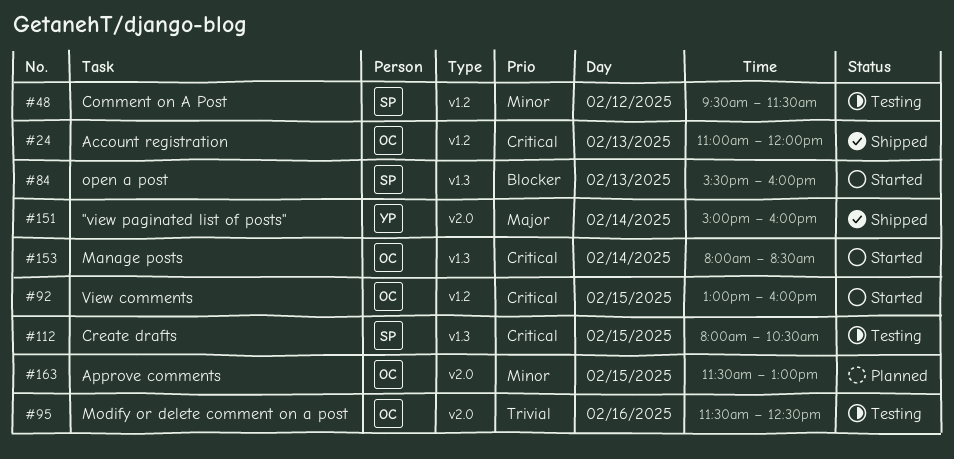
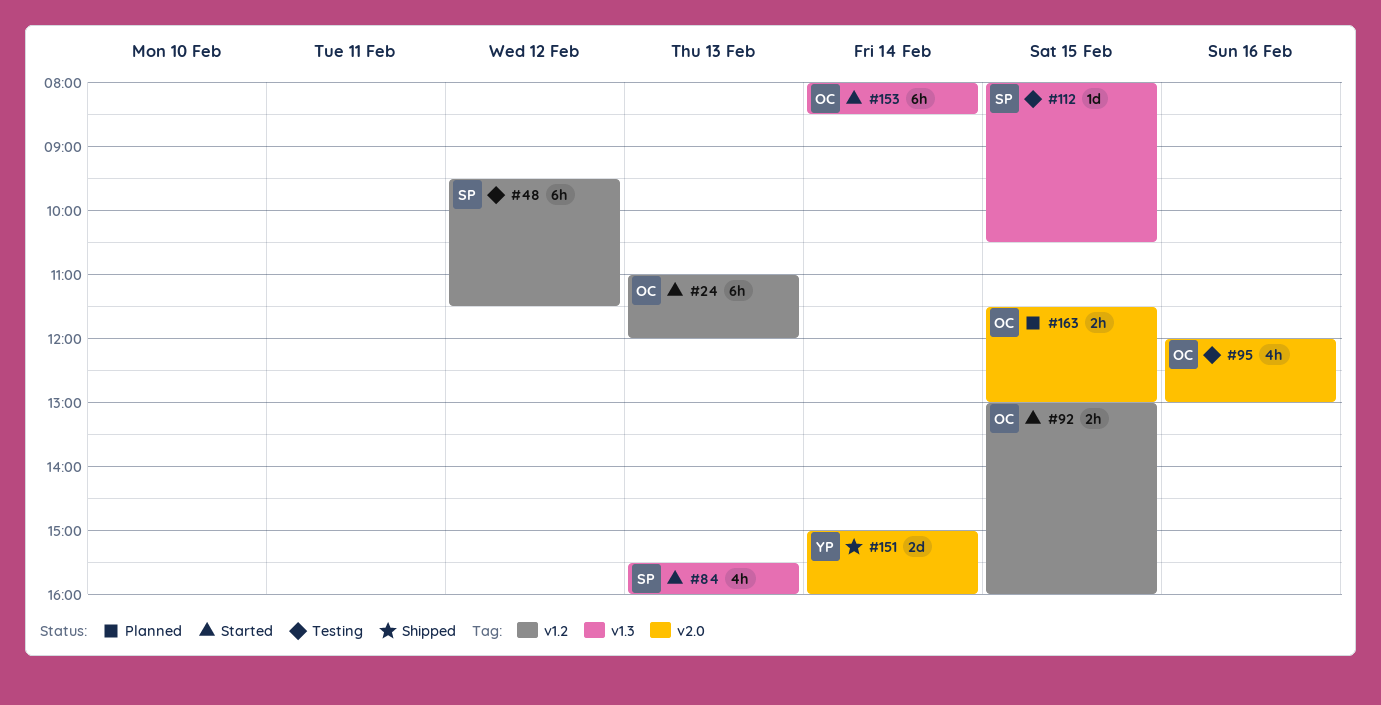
#24, status: Shipped -> Started
#95, begins: 11:30 -> 12:00
#95, ends: 12:30 -> 13:00

